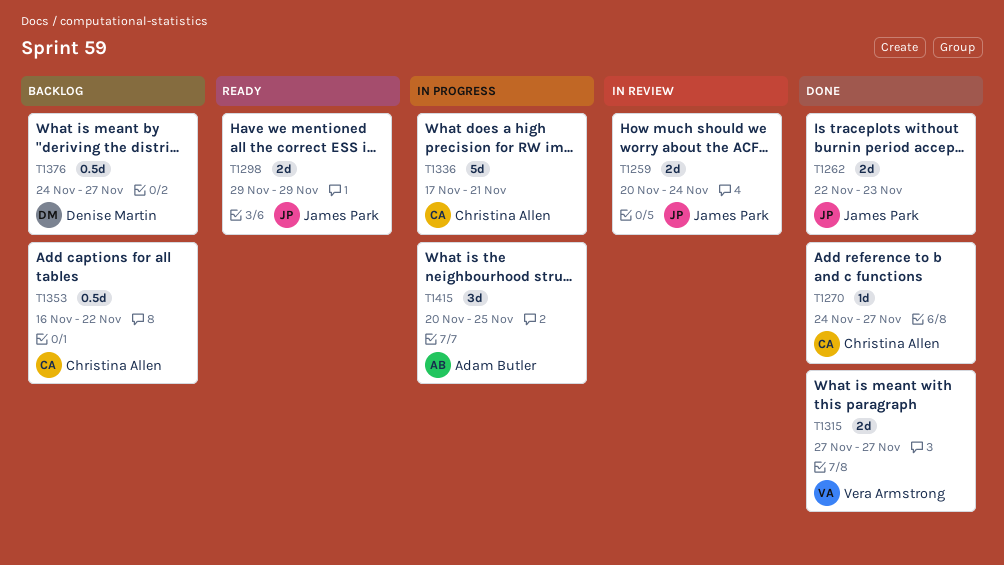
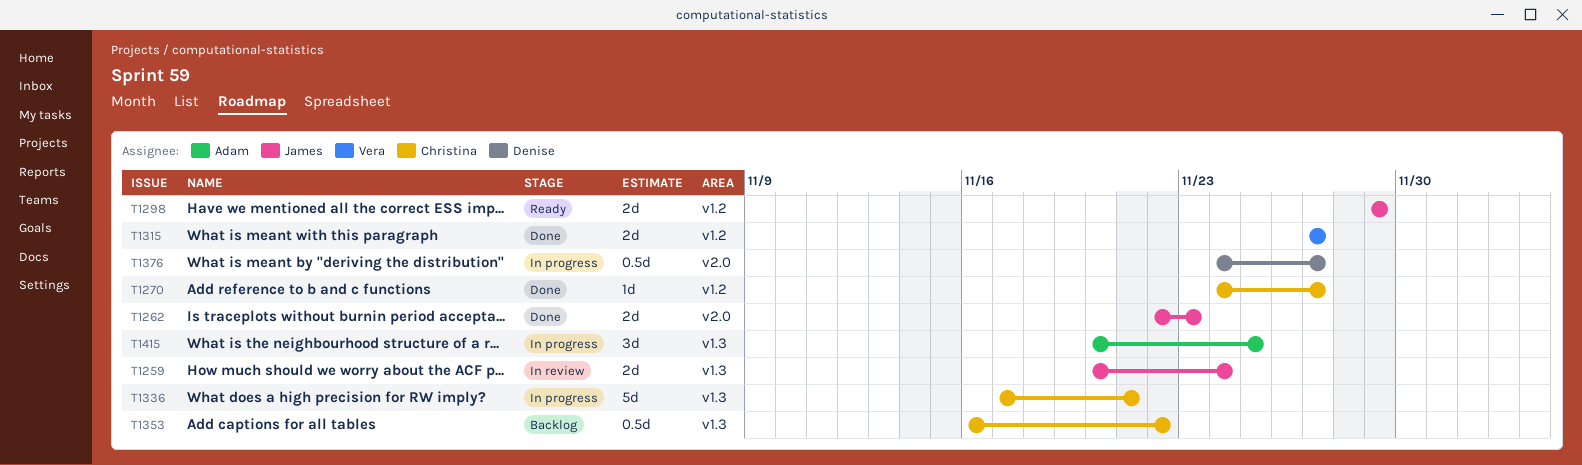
T1376, status: Backlog -> In progress

